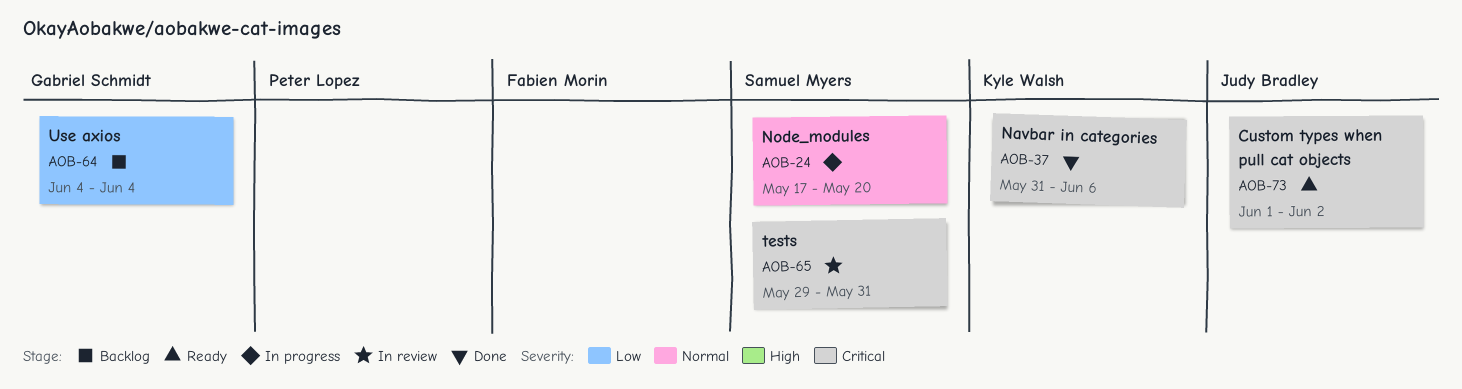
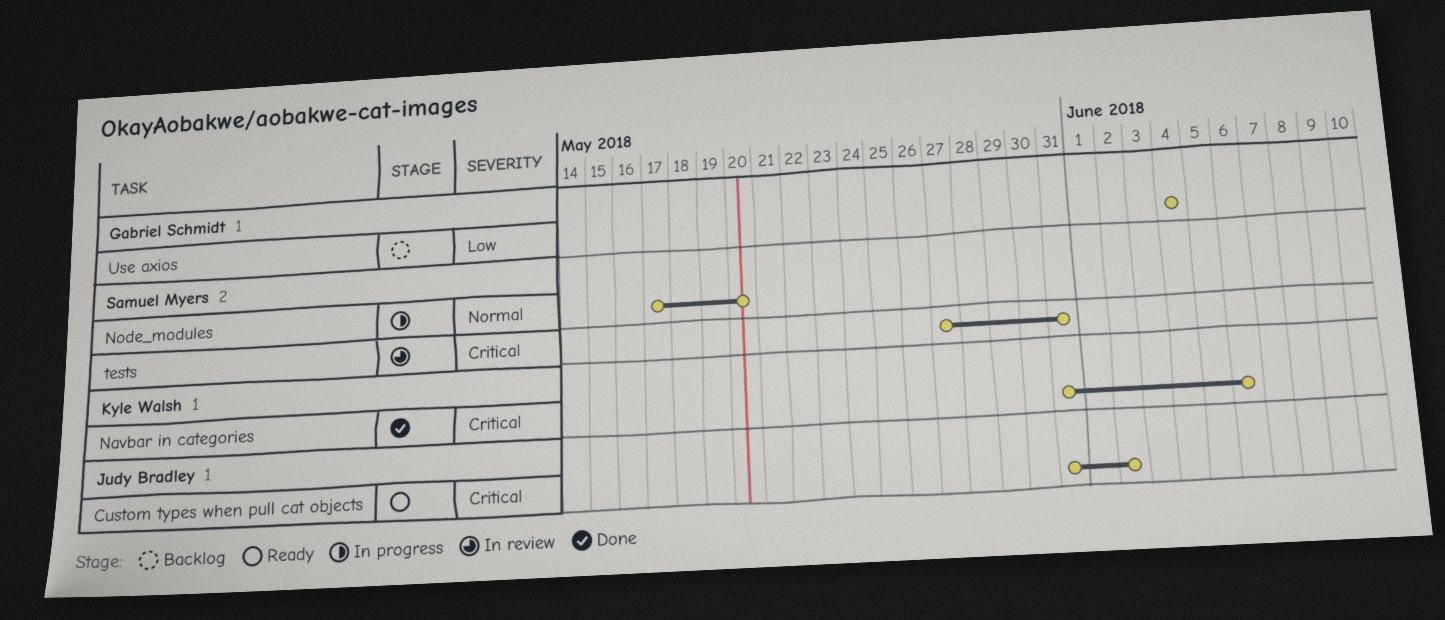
Custom types when pull cat objects, start: Jun 1 -> May 31
tests, start: May 29 -> May 27

